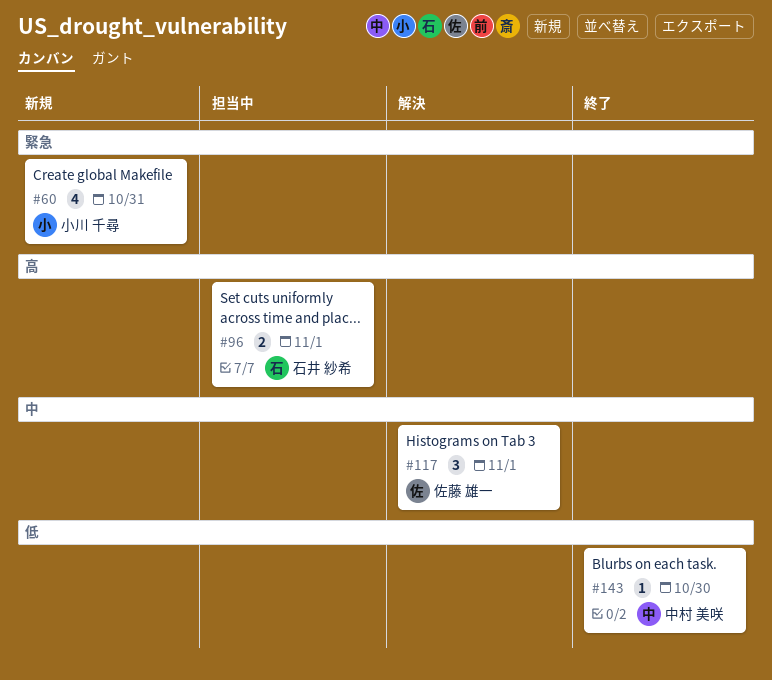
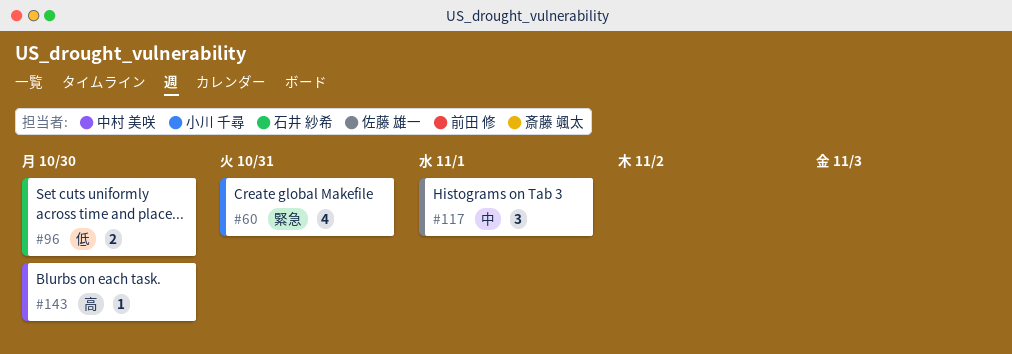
#96, priority: 高 -> 低
#96, due: Nov 1 -> Oct 30
#143, priority: 低 -> 高

